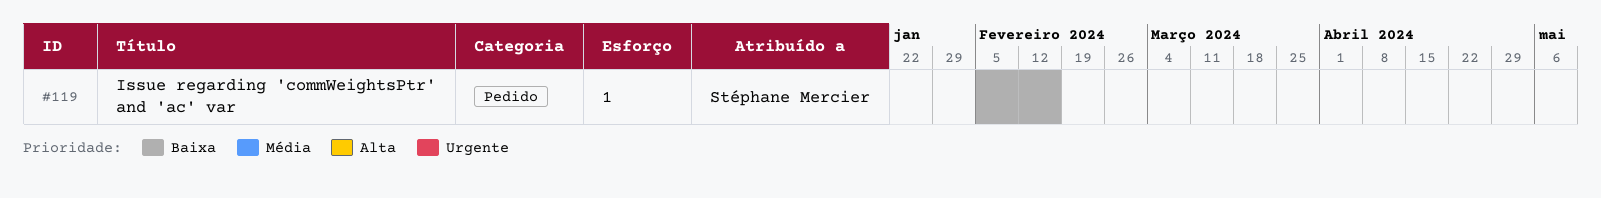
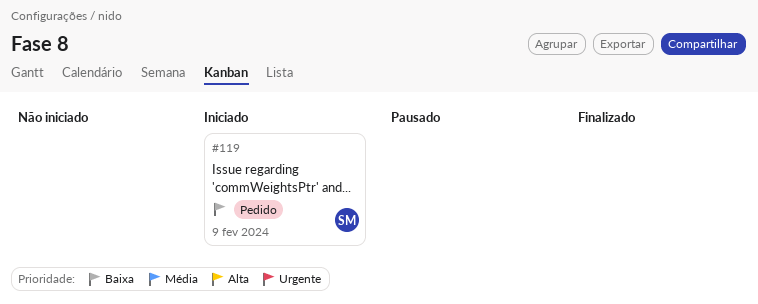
#119, due: Feb 16 -> Feb 9

